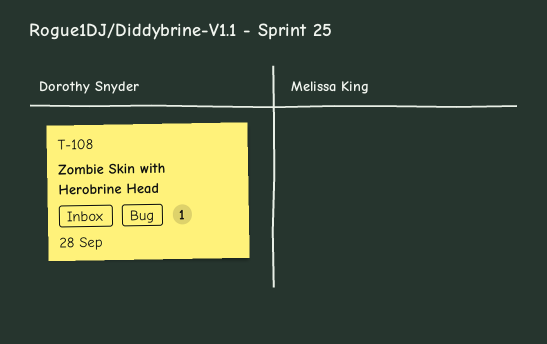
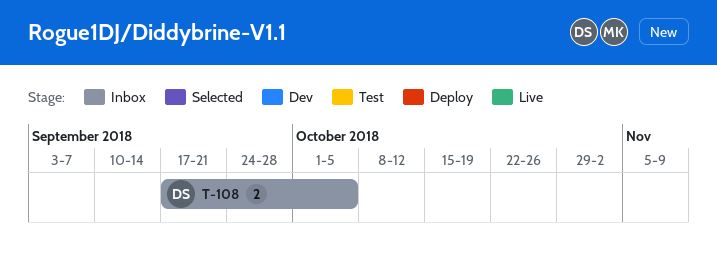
T-108, estimate: 1 -> 2
T-108, due: Sep 28 -> Oct 5

